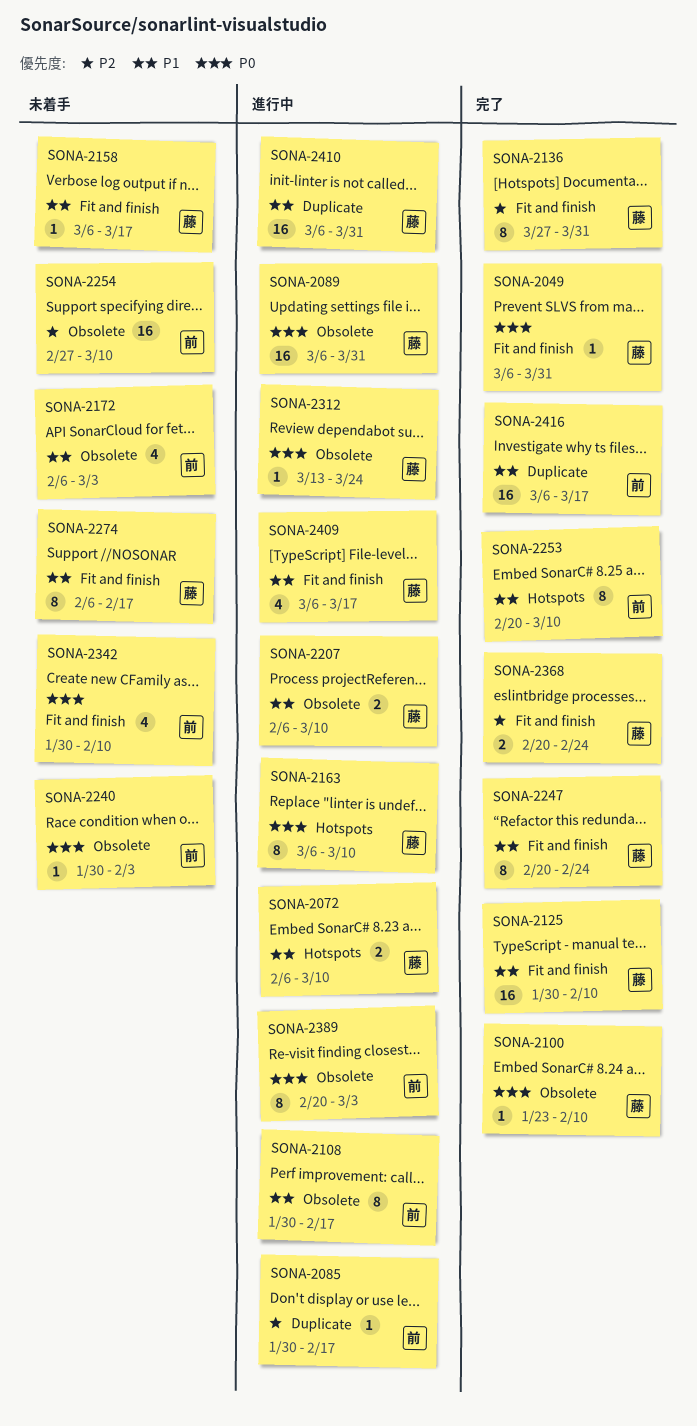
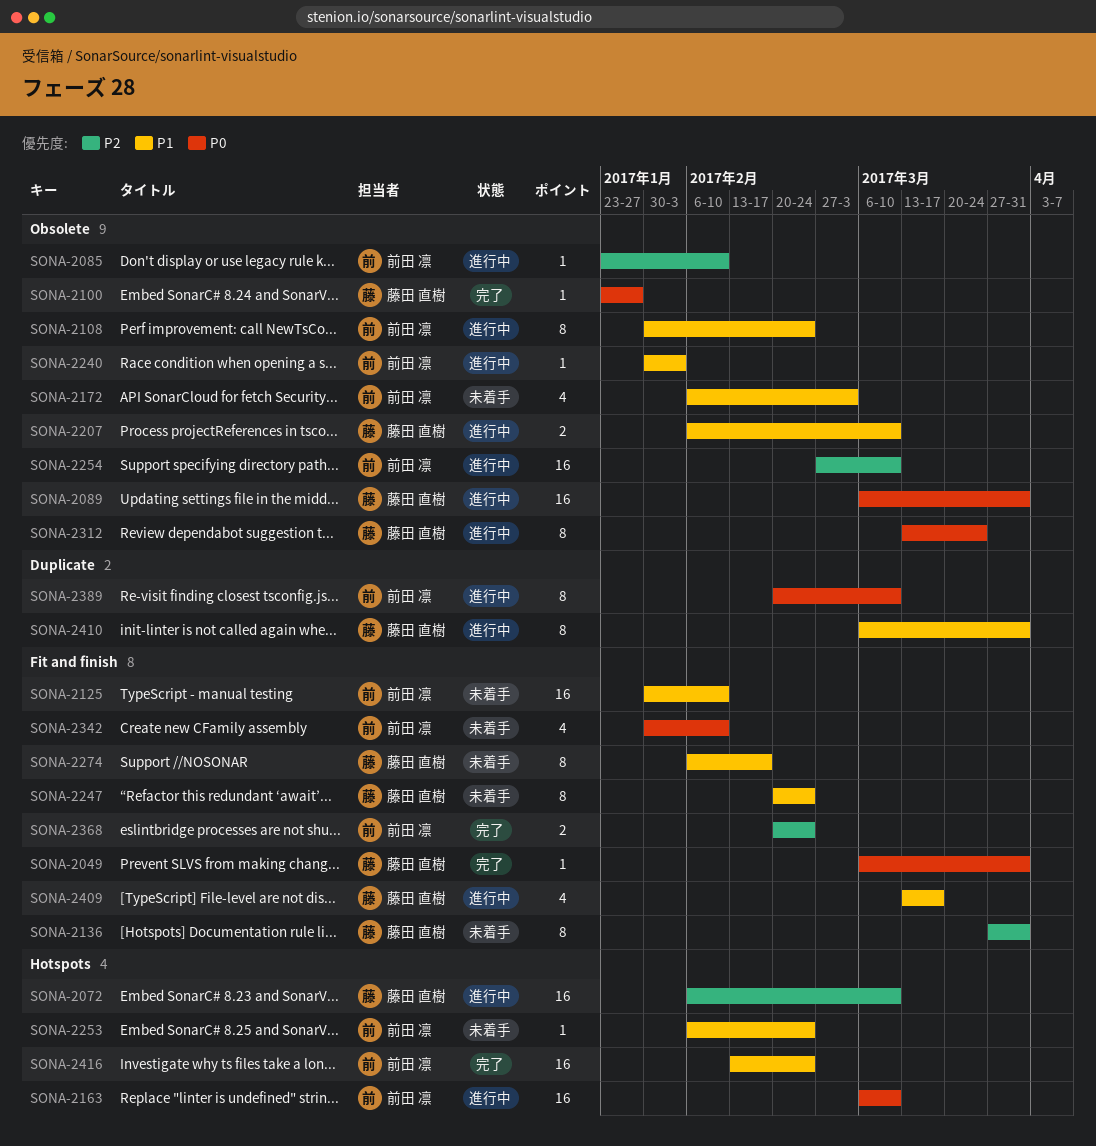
SONA-2072, priority: P1 -> P2
SONA-2072, estimate: 2 -> 16
SONA-2085, label: Duplicate -> Obsolete
SONA-2085, start: Jan 30 -> Jan 23
SONA-2085, due: Feb 17 -> Feb 10
SONA-2100, due: Feb 10 -> Jan 27
SONA-2108, due: Feb 17 -> Feb 24
SONA-2125, status: 完了 -> 未着手
SONA-2125, owner: 藤田 直樹 -> 前田 凛
SONA-2136, status: 完了 -> 未着手
SONA-2158: present -> none
SONA-2163, owner: 藤田 直樹 -> 前田 凛
SONA-2163, estimate: 8 -> 16
SONA-2240, status: 未着手 -> 進行中
SONA-2240, priority: P0 -> P1
SONA-2247, status: 完了 -> 未着手
SONA-2253, status: 完了 -> 未着手
SONA-2253, estimate: 8 -> 1
SONA-2253, start: Feb 20 -> Feb 6
SONA-2253, due: Mar 10 -> Feb 24
SONA-2254, status: 未着手 -> 進行中
SONA-2312, estimate: 1 -> 8
SONA-2368, owner: 藤田 直樹 -> 前田 凛
SONA-2389, label: Obsolete -> Duplicate
SONA-2389, due: Mar 3 -> Mar 10
SONA-2409, start: Mar 6 -> Mar 13
SONA-2410, estimate: 16 -> 8
SONA-2416, label: Duplicate -> Hotspots
SONA-2416, start: Mar 6 -> Feb 13
SONA-2416, due: Mar 17 -> Feb 24

